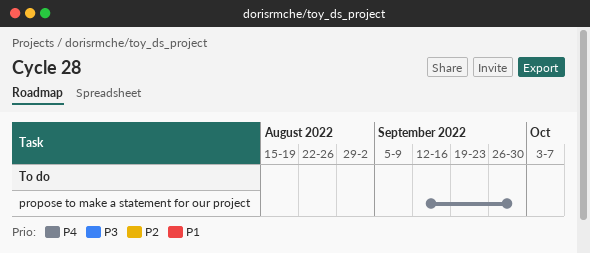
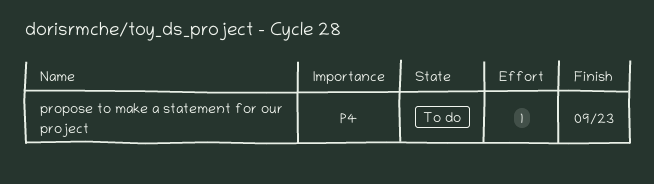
propose to make a statement for our project, due: Sep 30 -> Sep 23

